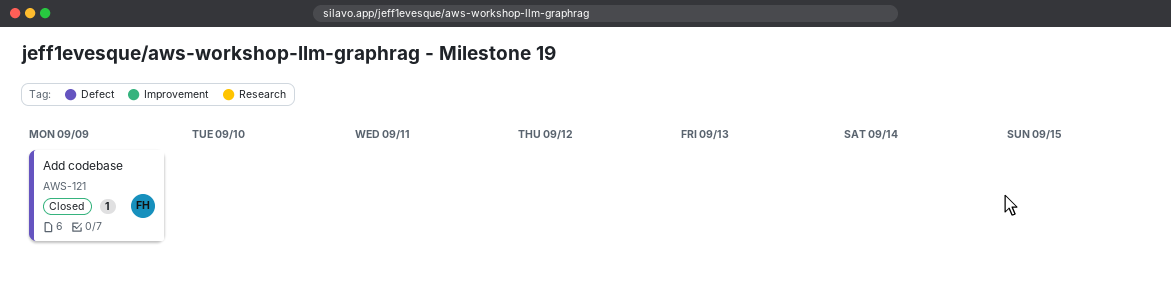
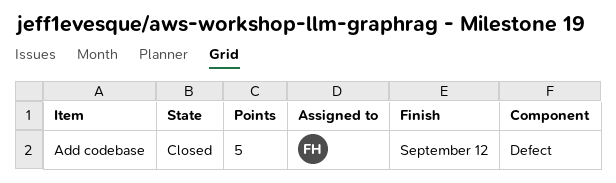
Add codebase, estimate: 1 -> 5
Add codebase, due: Sep 9 -> Sep 12

